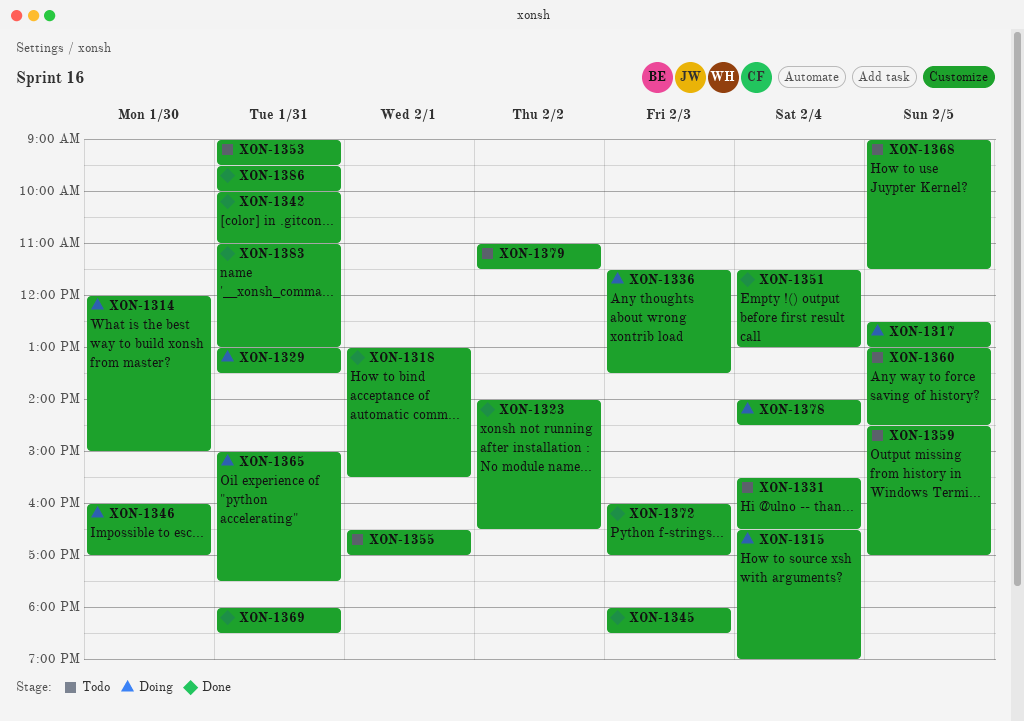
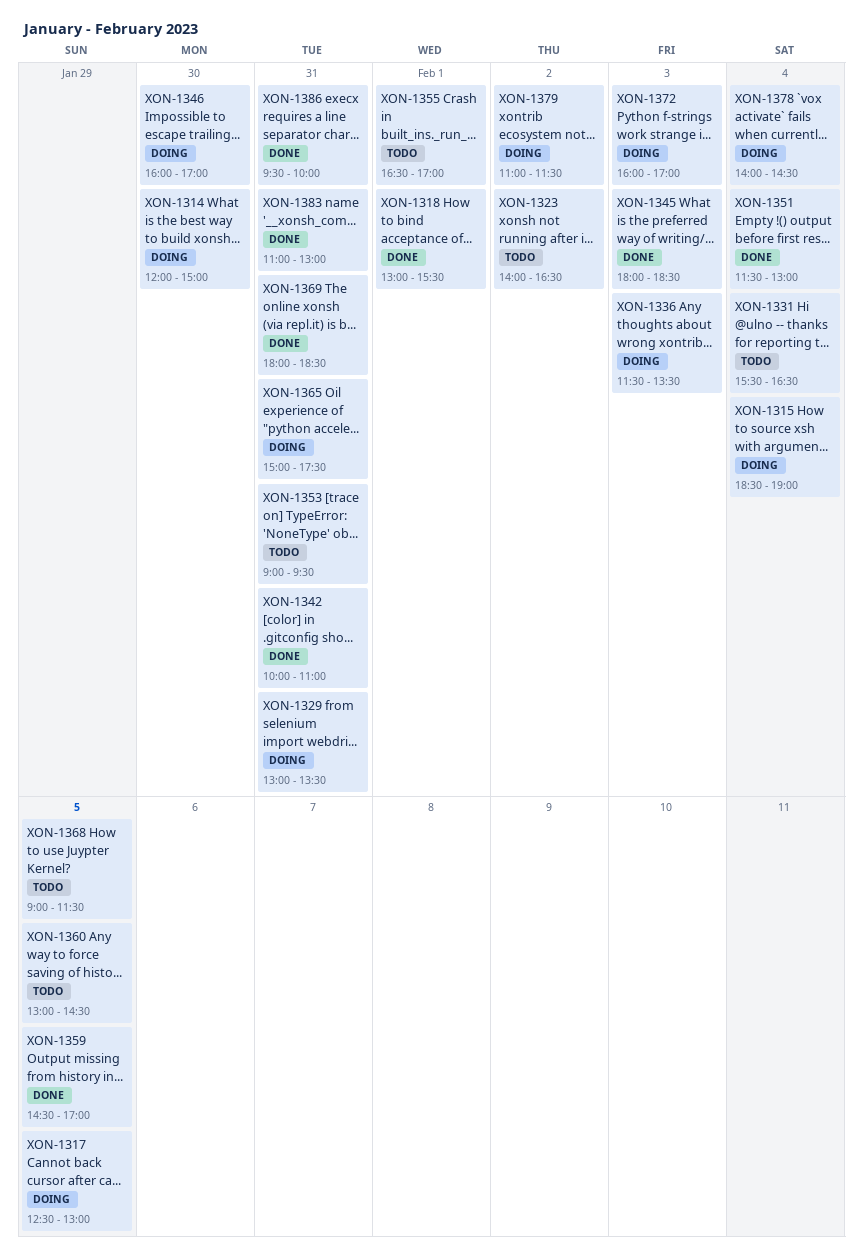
XON-1315, begins: 16:30 -> 18:30
XON-1323, status: Done -> Todo
XON-1359, status: Todo -> Done
XON-1372, status: Done -> Doing
XON-1379, status: Todo -> Doing

